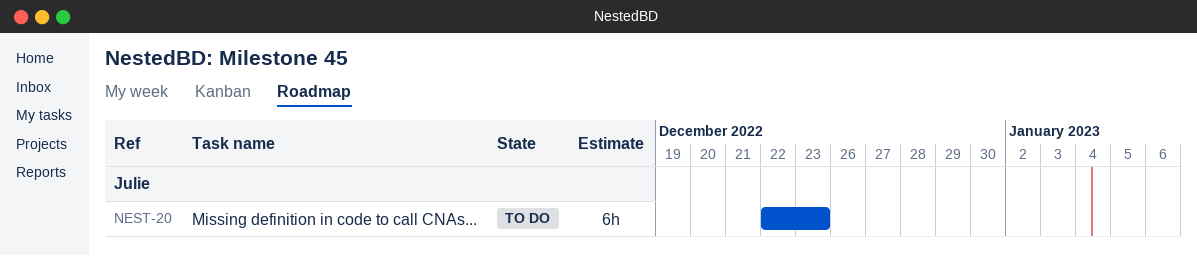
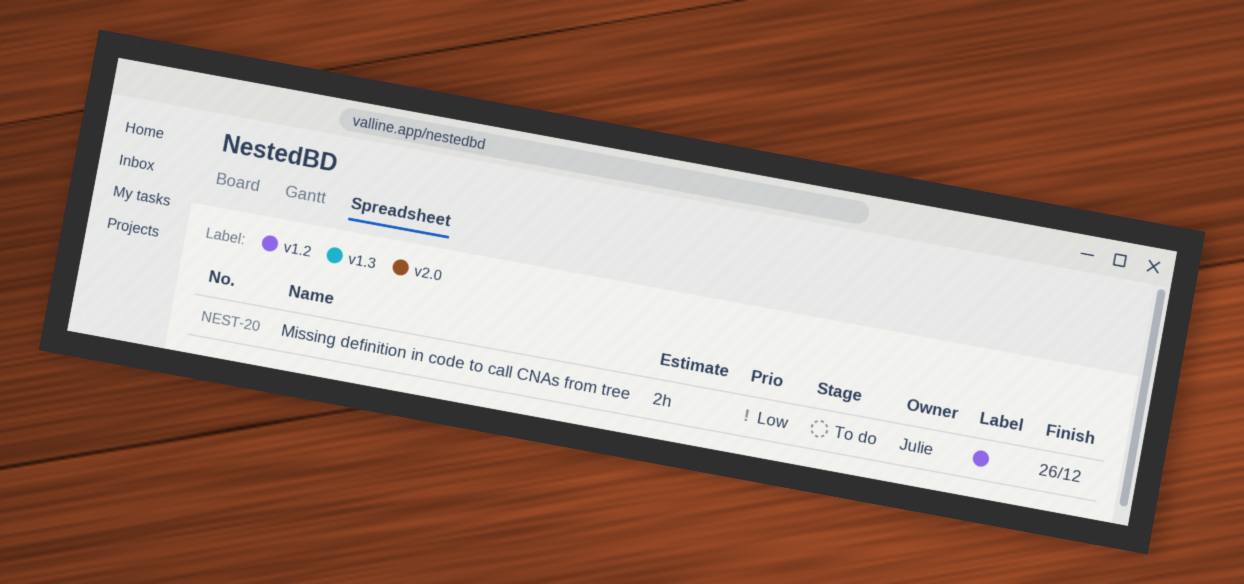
NEST-20, estimate: 6h -> 2h
NEST-20, due: Dec 23 -> Dec 26

